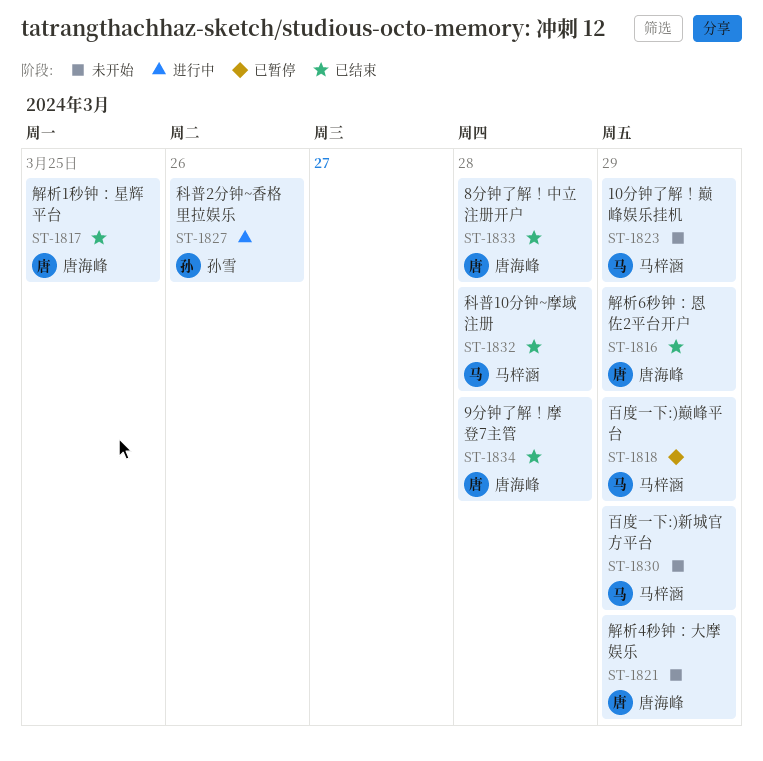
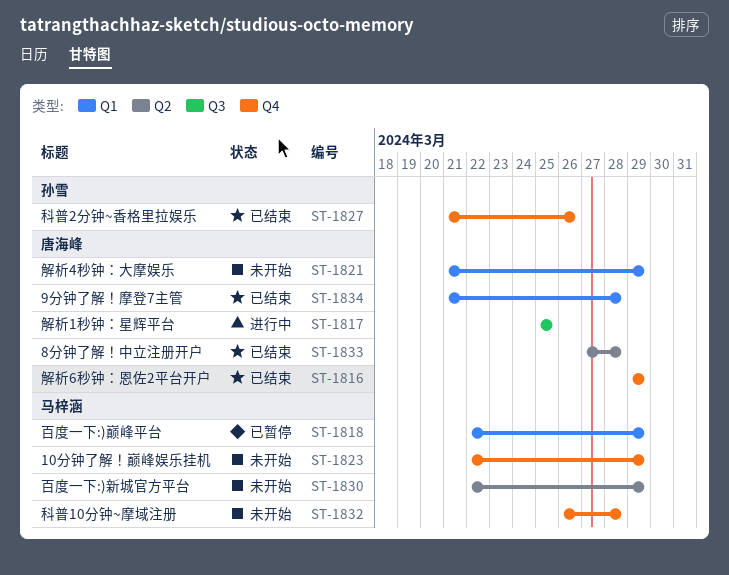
ST-1817, status: 已结束 -> 进行中
ST-1827, status: 进行中 -> 已结束
ST-1832, status: 已结束 -> 未开始

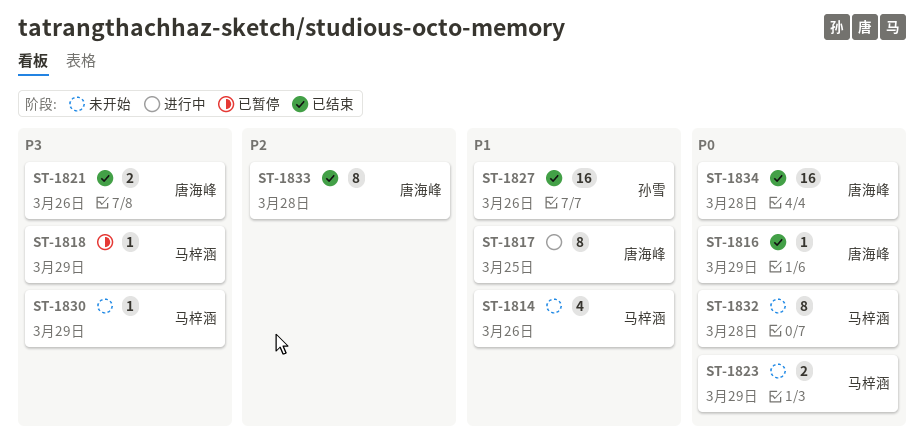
ST-1814: none -> present
ST-1821, status: 未开始 -> 已结束
ST-1821, due: Mar 29 -> Mar 26

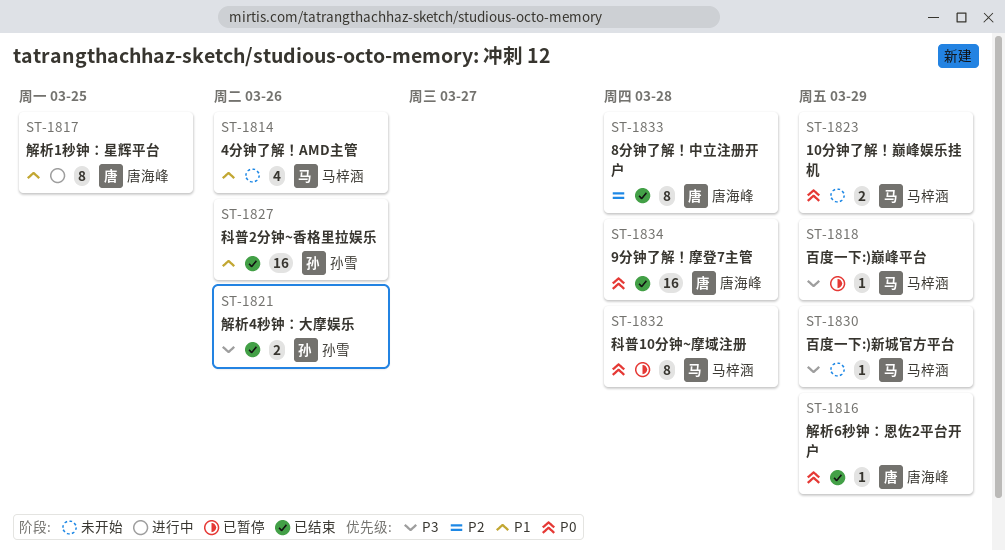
ST-1821, owner: 唐海峰 -> 孙雪
ST-1832, status: 未开始 -> 已暂停

